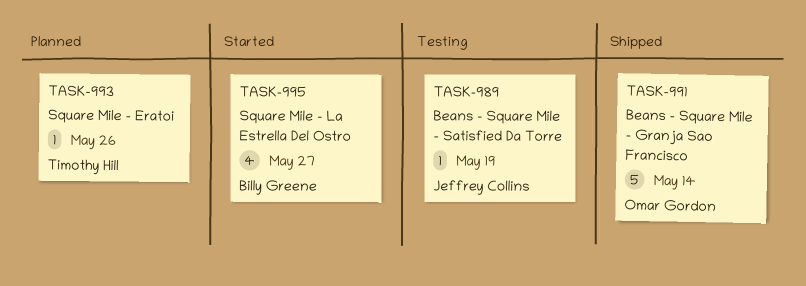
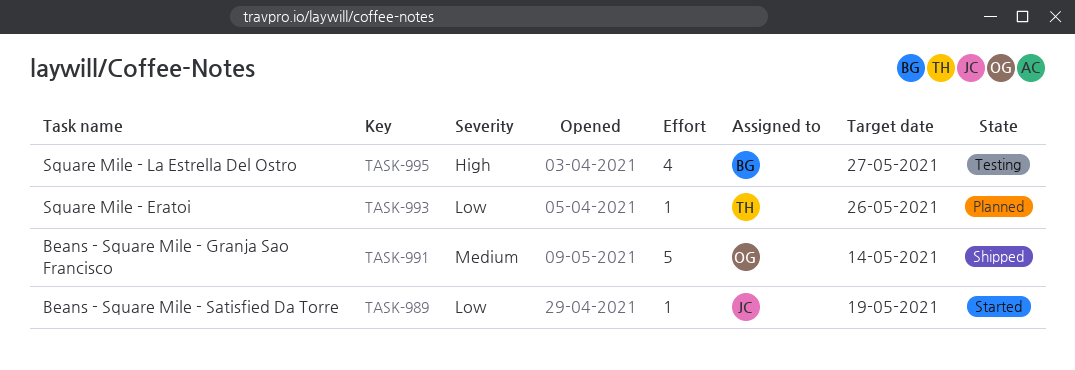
TASK-989, status: Testing -> Started
TASK-995, status: Started -> Testing

